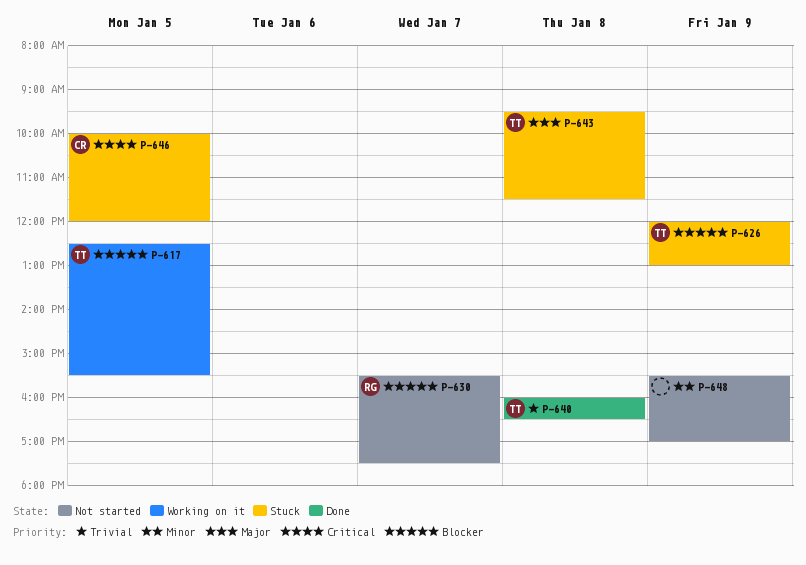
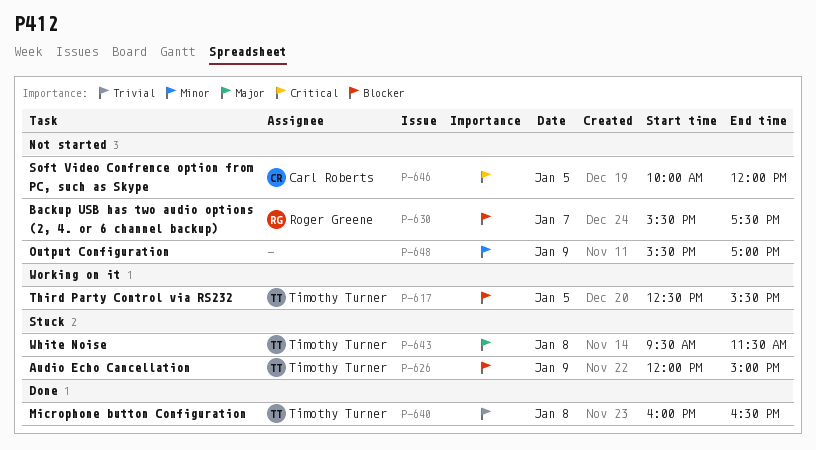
P-626, ends: 13:00 -> 15:00
P-646, status: Stuck -> Not started

